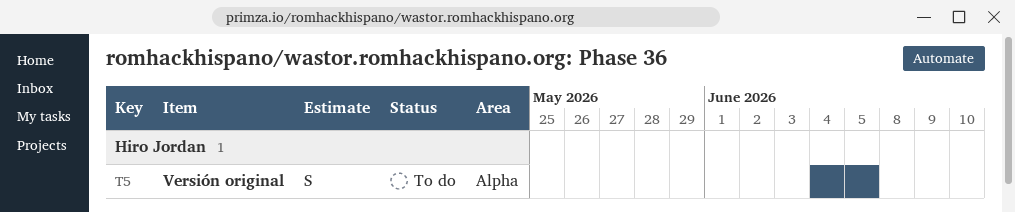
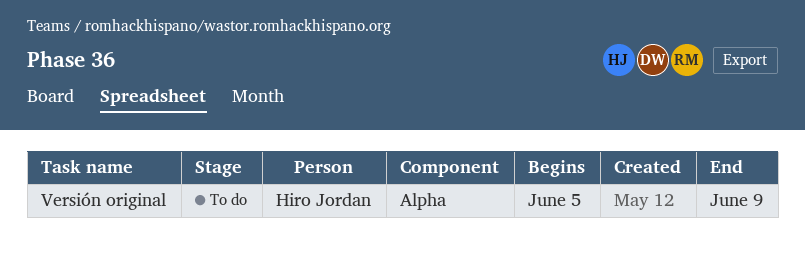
Versión original, start: Jun 4 -> Jun 5
Versión original, due: Jun 5 -> Jun 9

